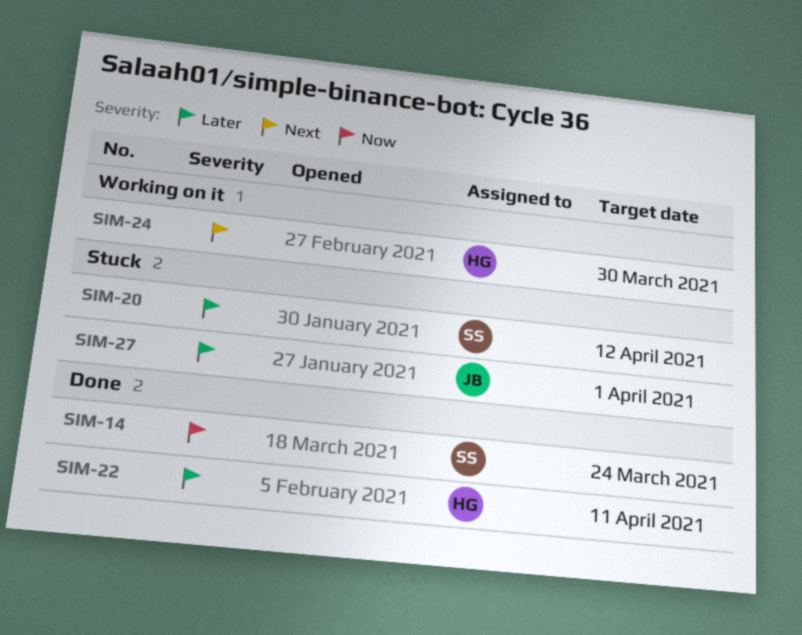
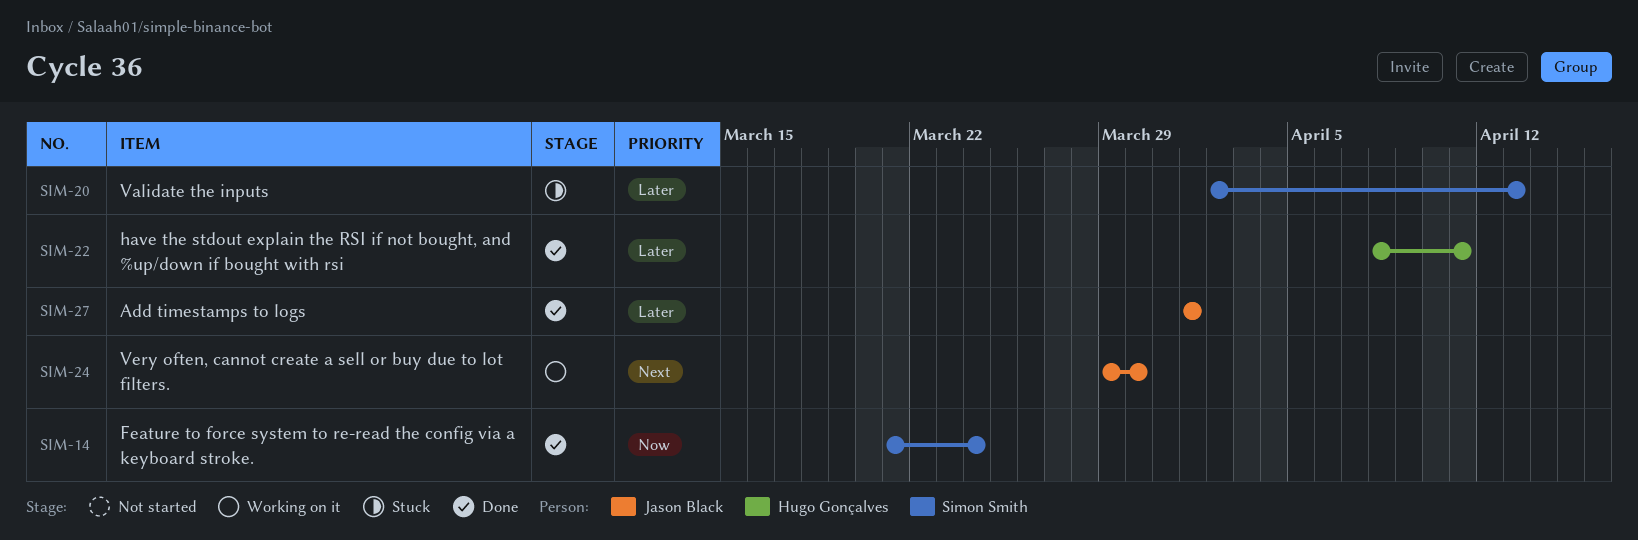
SIM-20, due: Apr 12 -> Apr 13
SIM-24, owner: Hugo Gonçalves -> Jason Black
SIM-27, status: Stuck -> Done

